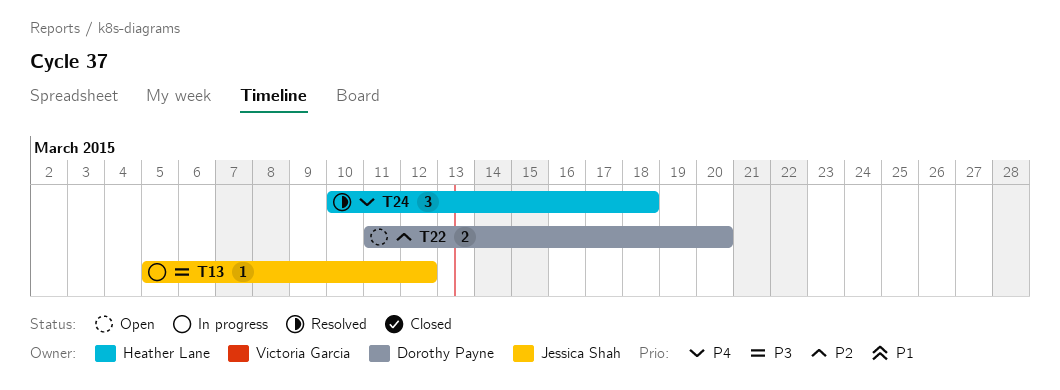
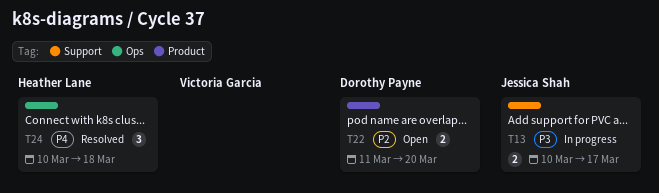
T13, estimate: 1 -> 2
T13, start: Mar 5 -> Mar 10
T13, due: Mar 12 -> Mar 17

